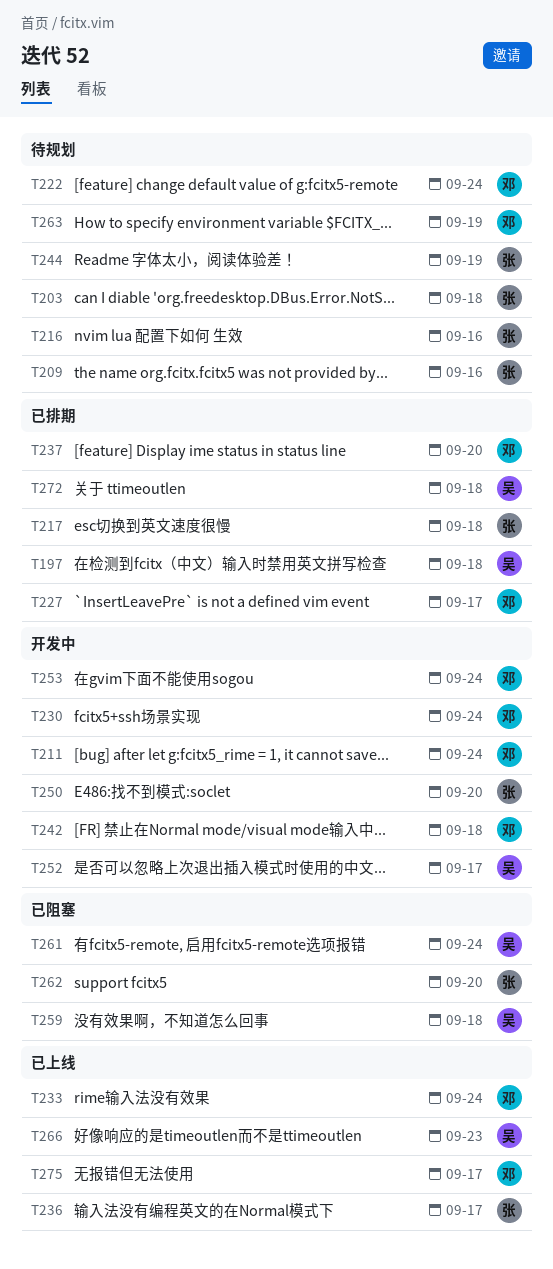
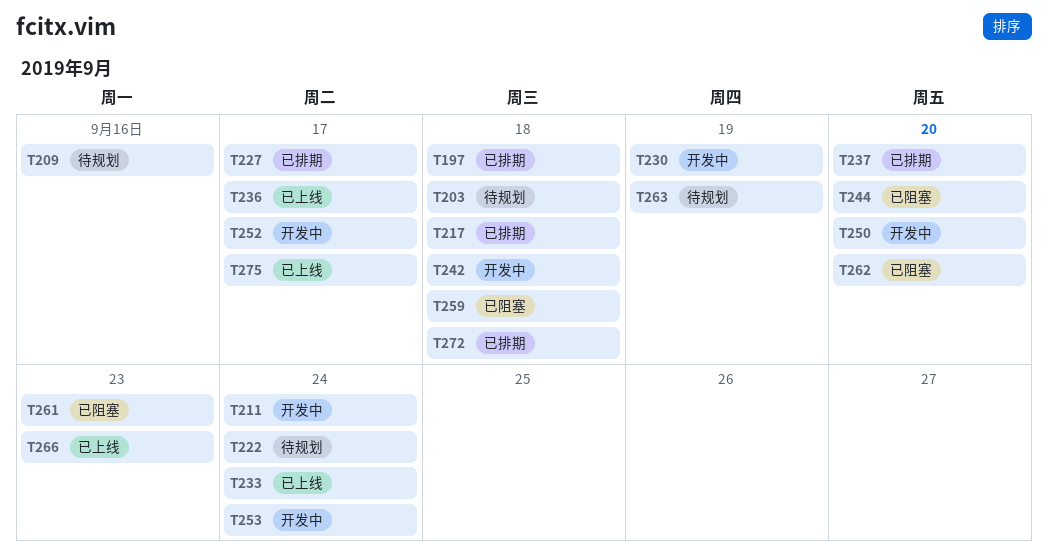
T216: present -> none
T230, due: Sep 24 -> Sep 19
T244, status: 待规划 -> 已阻塞
T244, due: Sep 19 -> Sep 20
T261, due: Sep 24 -> Sep 23

